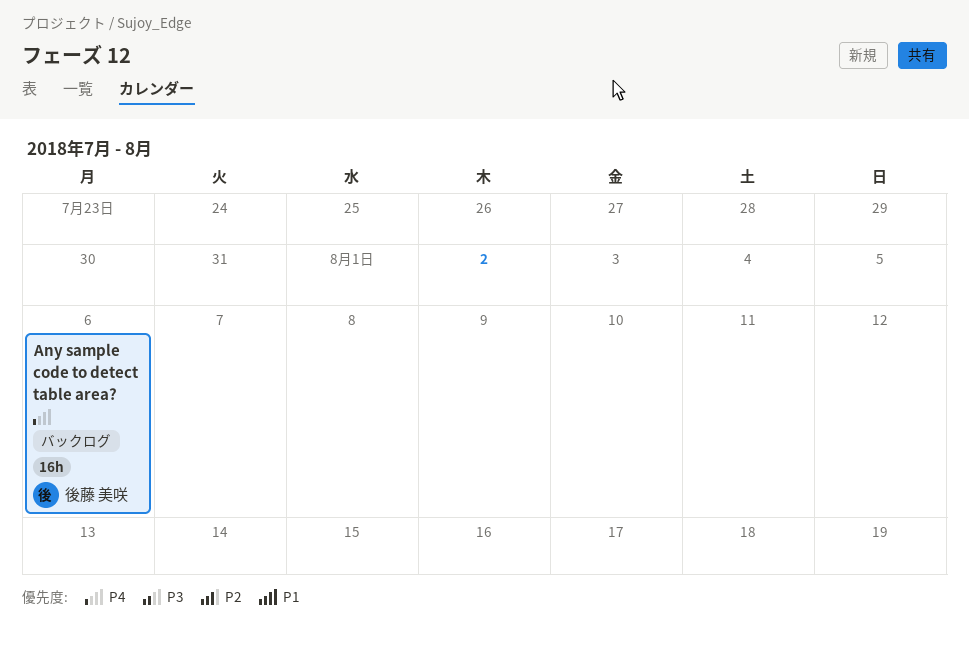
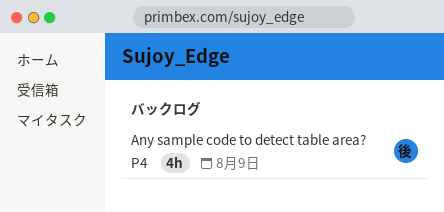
Any sample code to detect table area?, estimate: 16h -> 4h
Any sample code to detect table area?, due: Aug 6 -> Aug 9

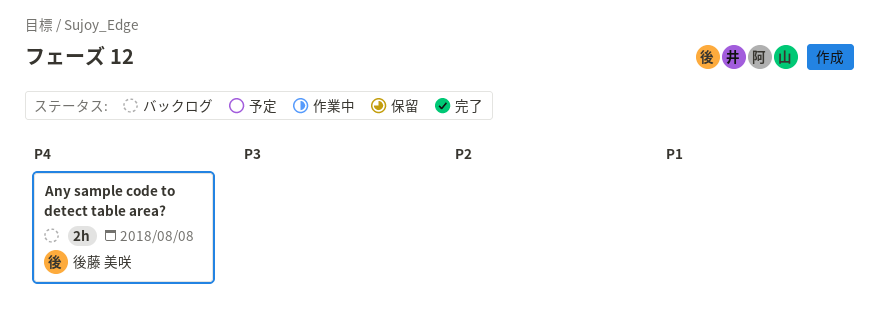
Any sample code to detect table area?, estimate: 4h -> 2h
Any sample code to detect table area?, due: Aug 9 -> Aug 8

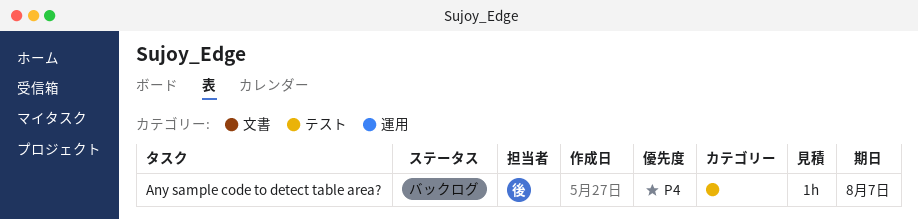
Any sample code to detect table area?, estimate: 2h -> 1h
Any sample code to detect table area?, due: Aug 8 -> Aug 7

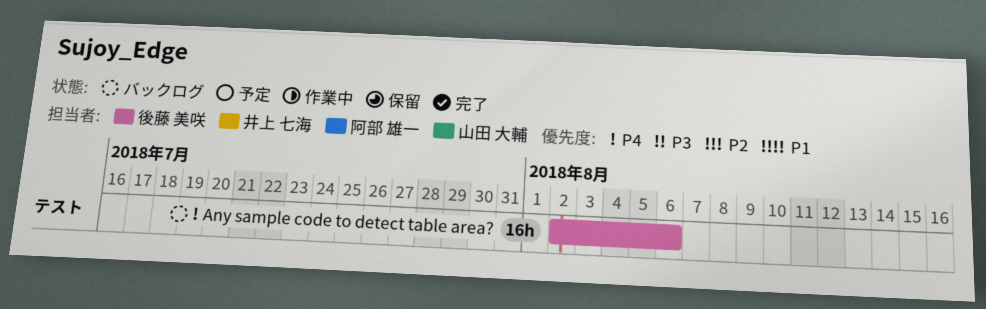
Any sample code to detect table area?, estimate: 1h -> 16h
Any sample code to detect table area?, due: Aug 7 -> Aug 6

